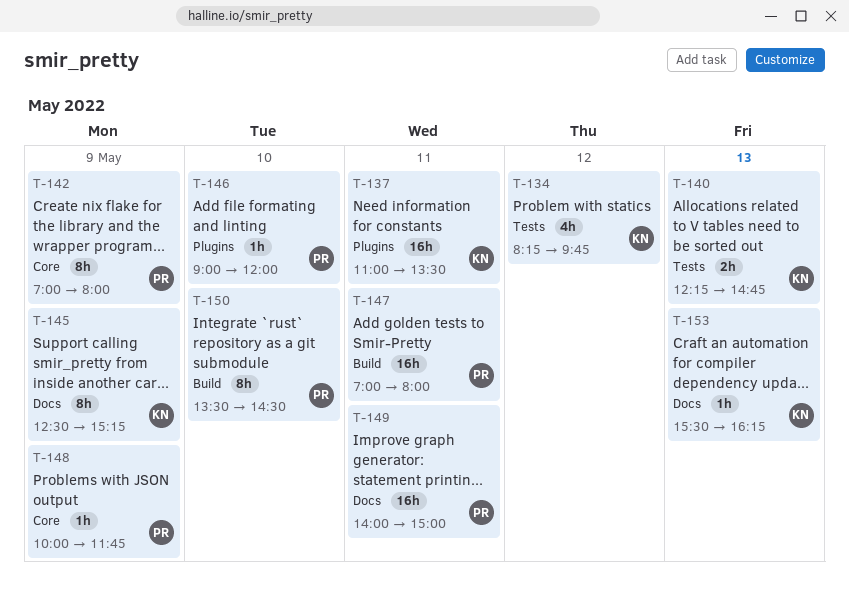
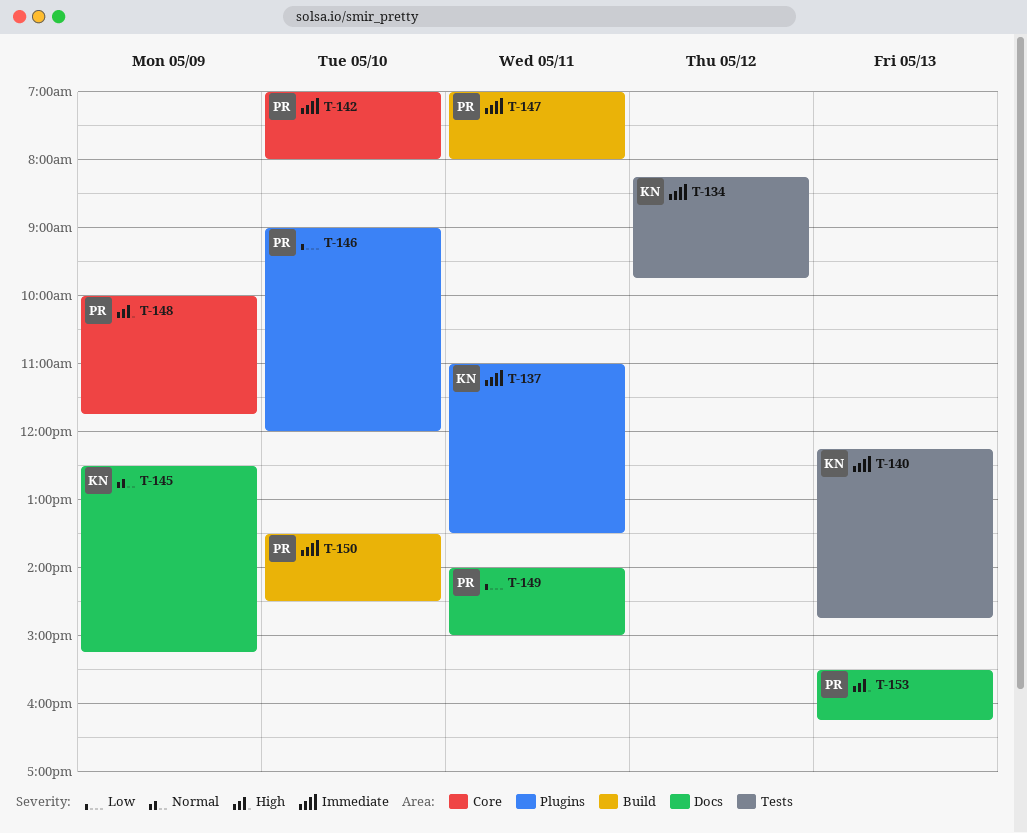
T-142, day: May 9 -> May 10
T-153, owner: KN -> PR

